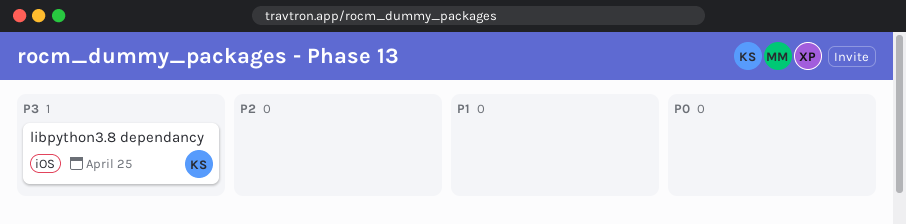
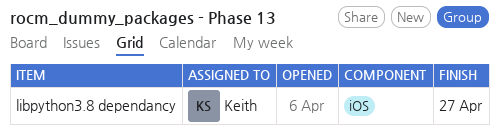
libpython3.8 dependancy, due: Apr 25 -> Apr 27

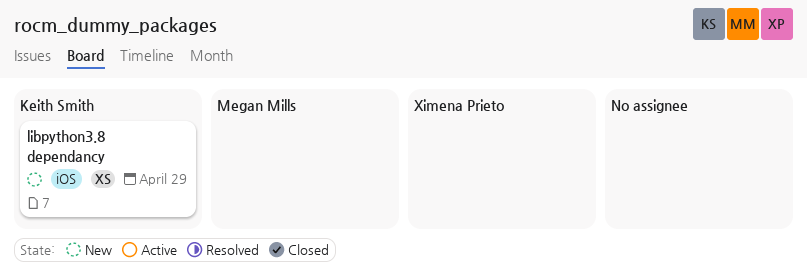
libpython3.8 dependancy, due: Apr 27 -> Apr 29

